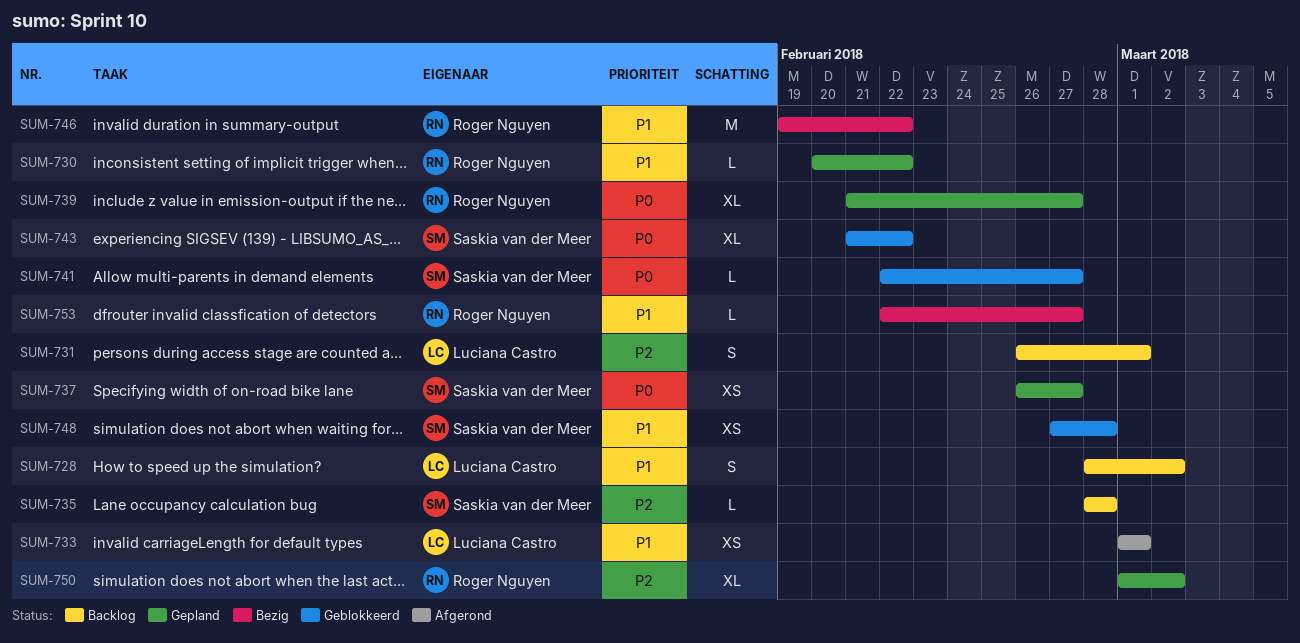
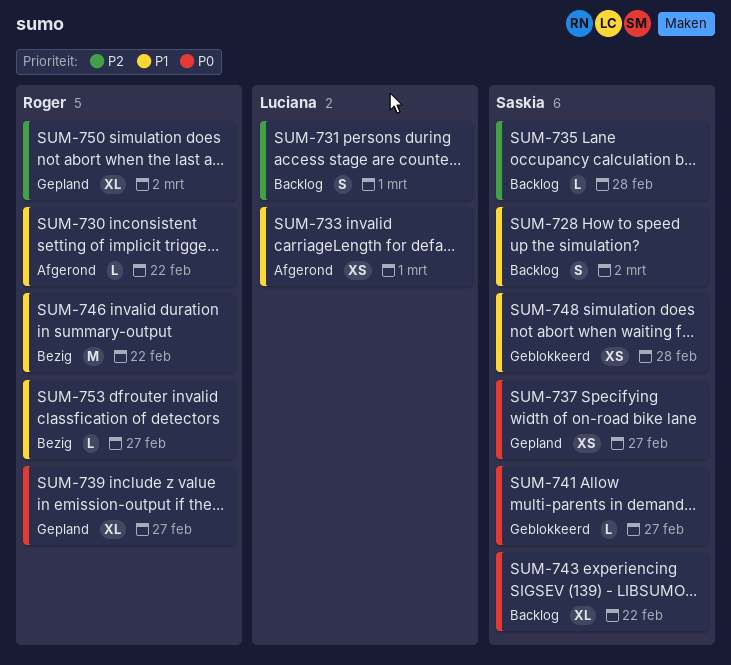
SUM-728, owner: Luciana Castro -> Saskia van der Meer
SUM-730, status: Gepland -> Afgerond
SUM-743, status: Geblokkeerd -> Backlog

